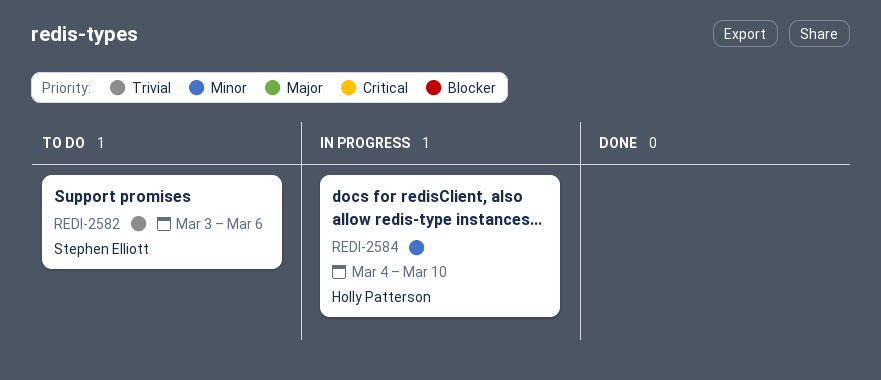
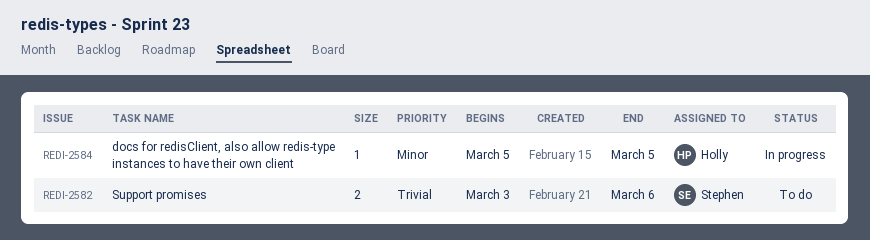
REDI-2584, start: Mar 4 -> Mar 5
REDI-2584, due: Mar 10 -> Mar 5

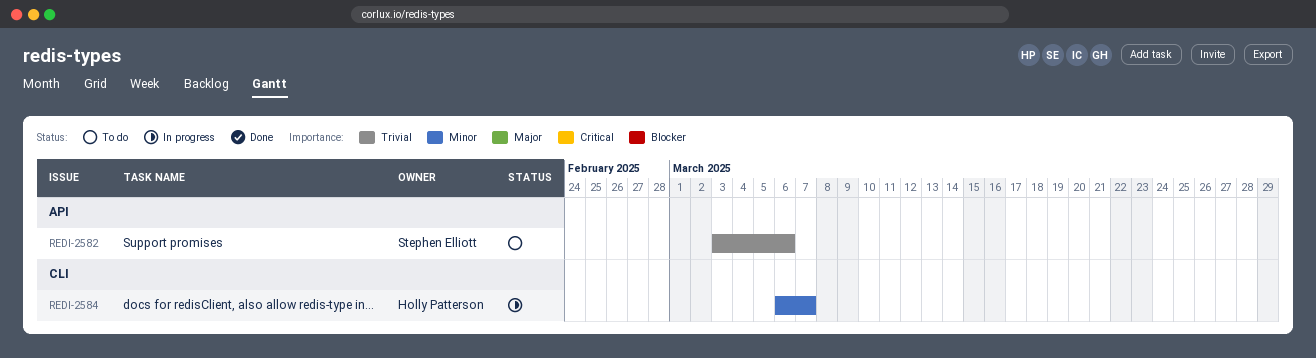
REDI-2584, start: Mar 5 -> Mar 6
REDI-2584, due: Mar 5 -> Mar 7

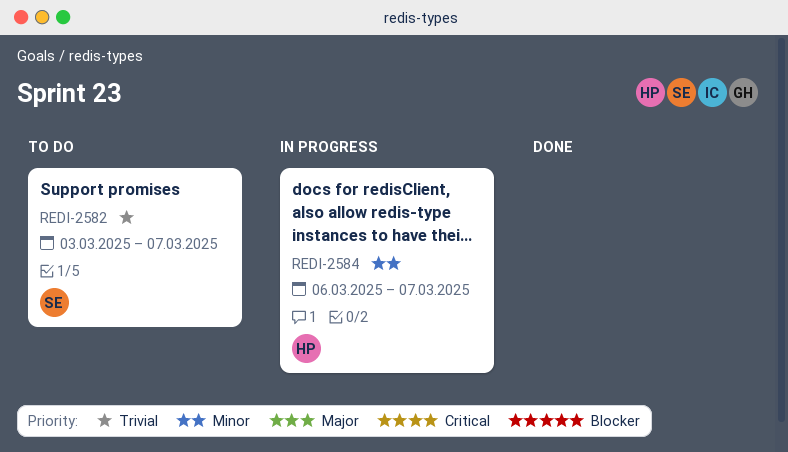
REDI-2582, due: Mar 6 -> Mar 7

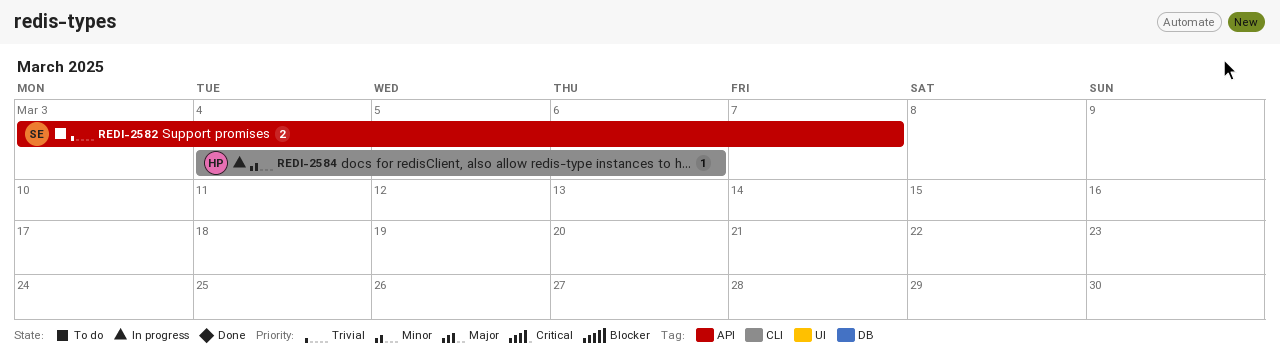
REDI-2584, start: Mar 6 -> Mar 4
REDI-2584, due: Mar 7 -> Mar 6

